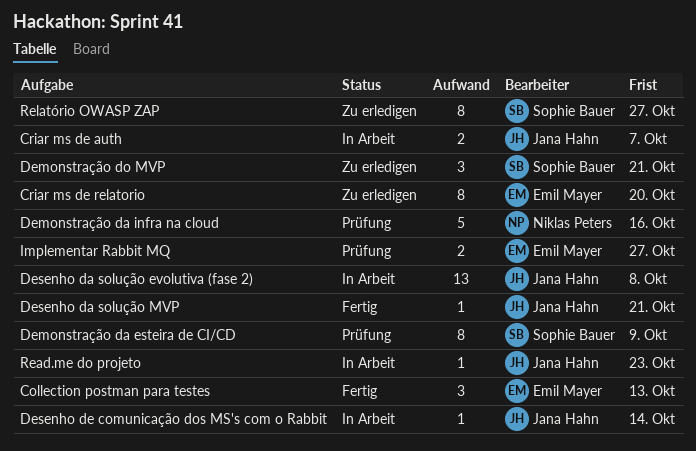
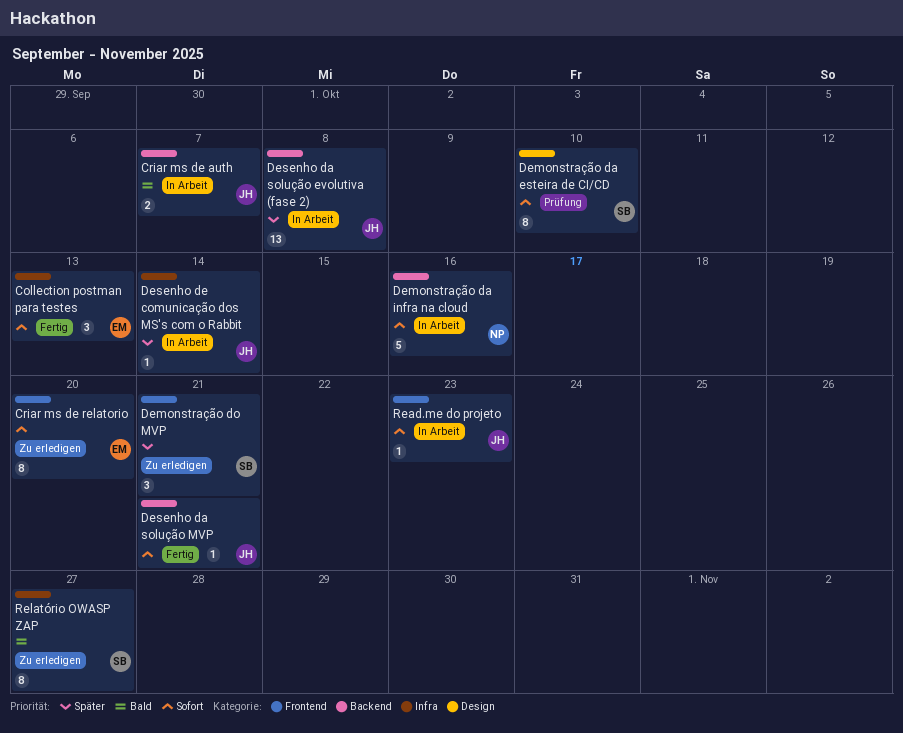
Demonstração da esteira de CI/CD, due: Oct 9 -> Oct 10
Demonstração da infra na cloud, status: Prüfung -> In Arbeit
Implementar Rabbit MQ: present -> none

